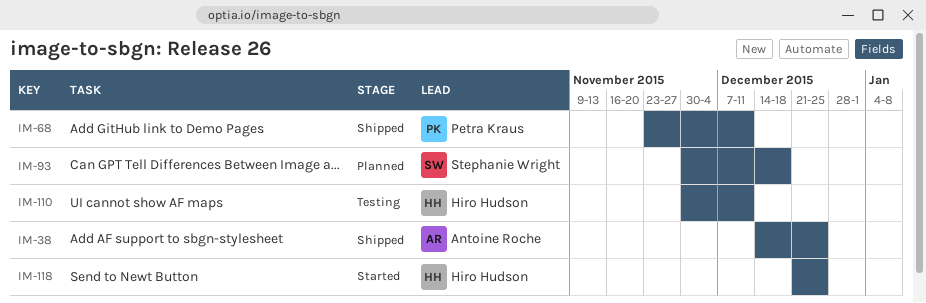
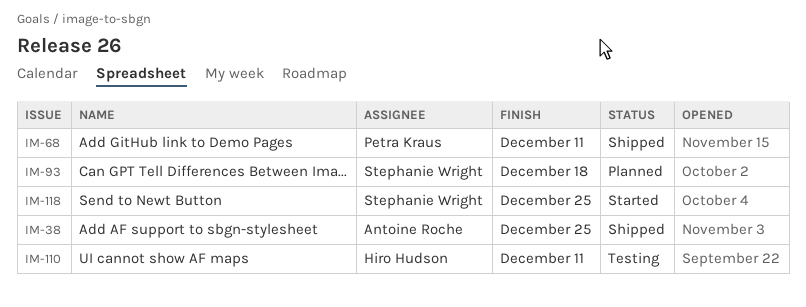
IM-118, owner: Hiro Hudson -> Stephanie Wright

